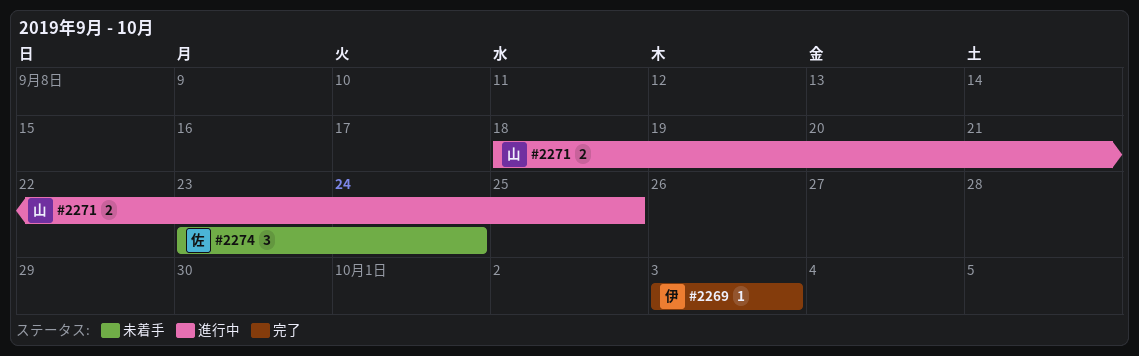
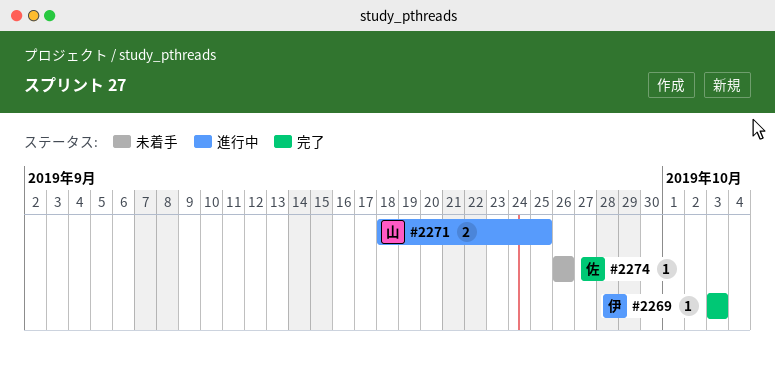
#2274, estimate: 3 -> 1
#2274, start: Sep 23 -> Sep 26
#2274, due: Sep 24 -> Sep 26

